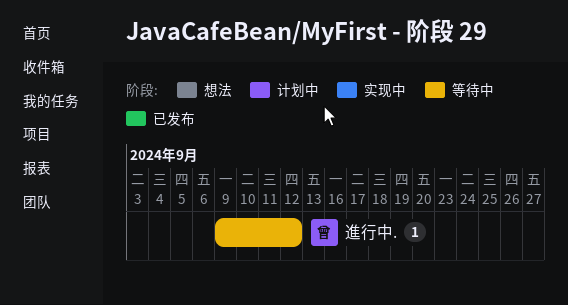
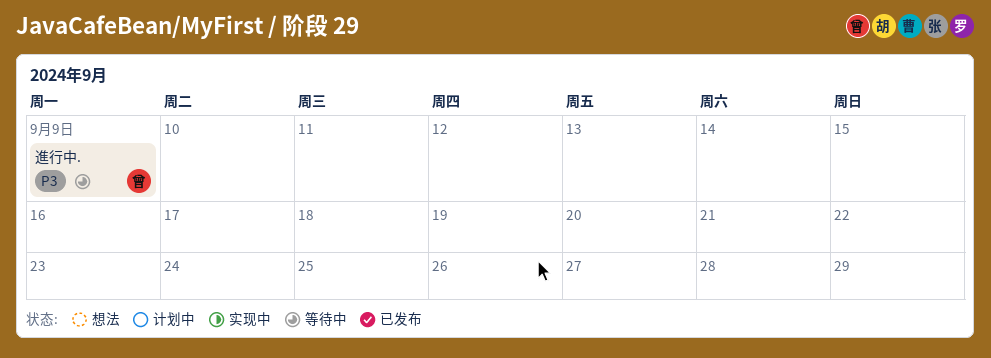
進行中., due: Sep 12 -> Sep 9

